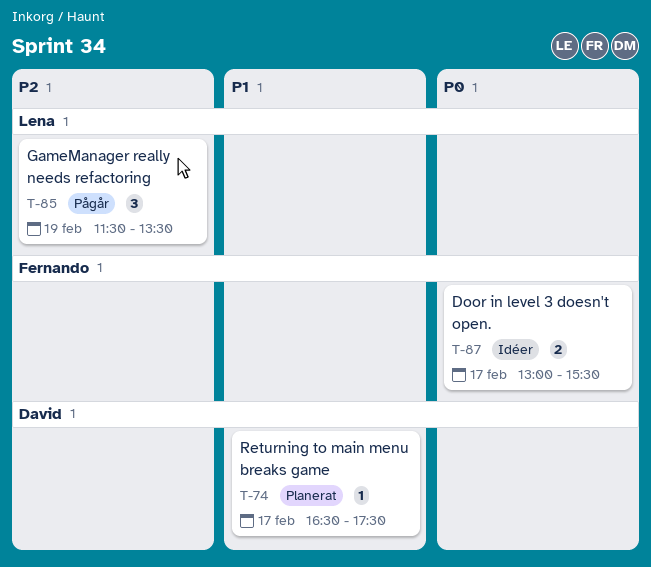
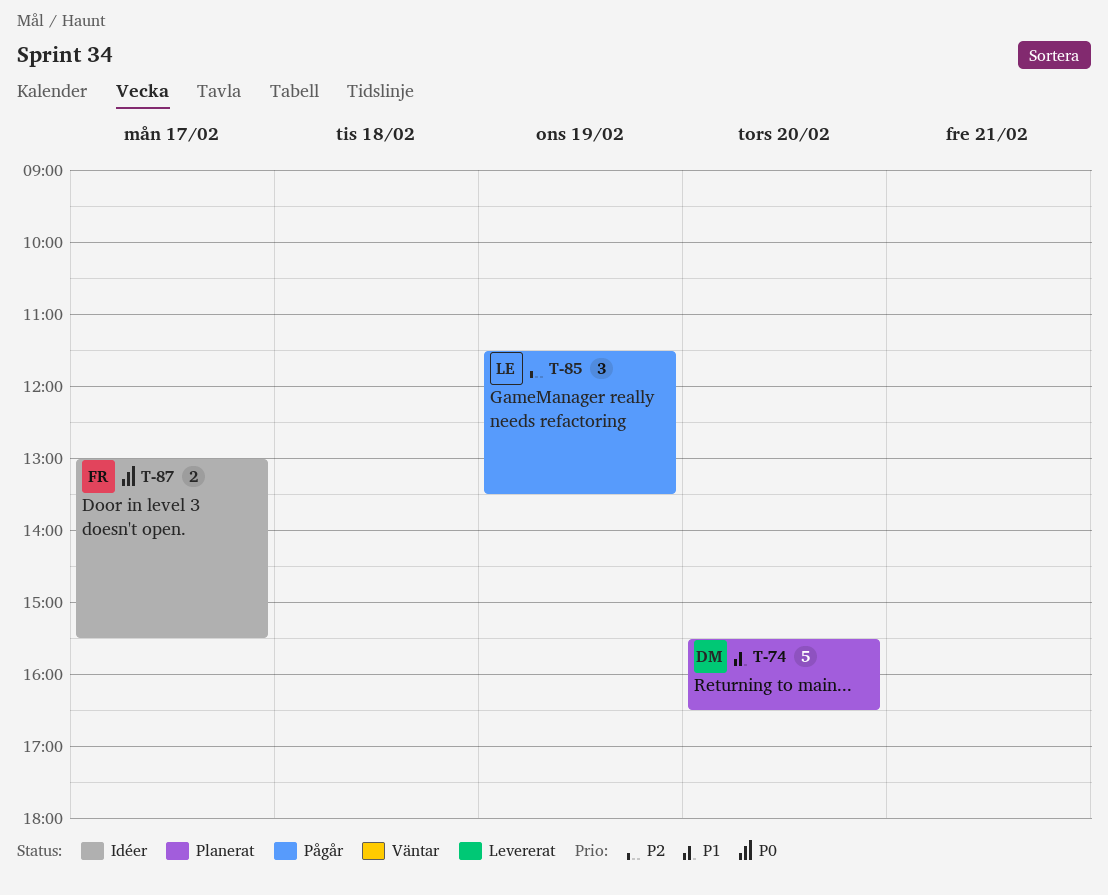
T-74, estimate: 1 -> 5
T-74, day: Feb 17 -> Feb 20
T-74, begins: 16:30 -> 15:30
T-74, ends: 17:30 -> 16:30

